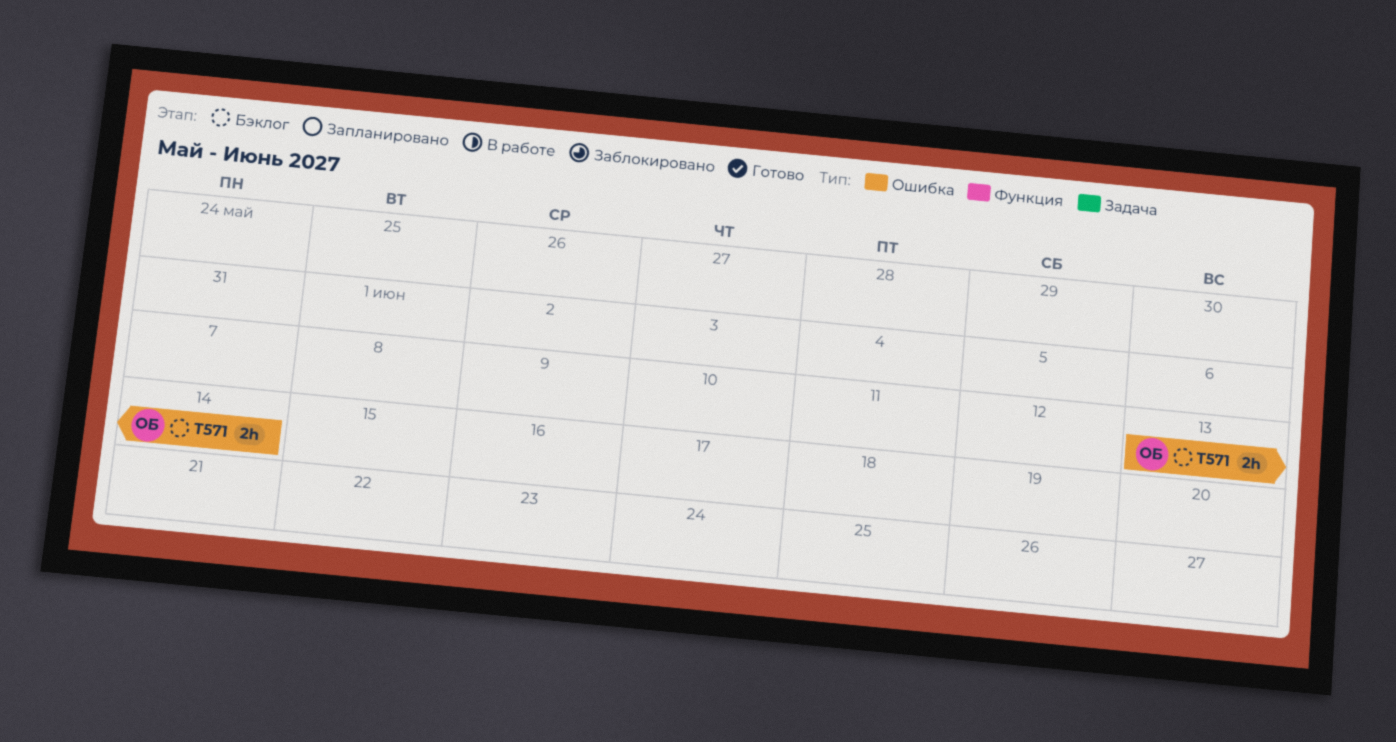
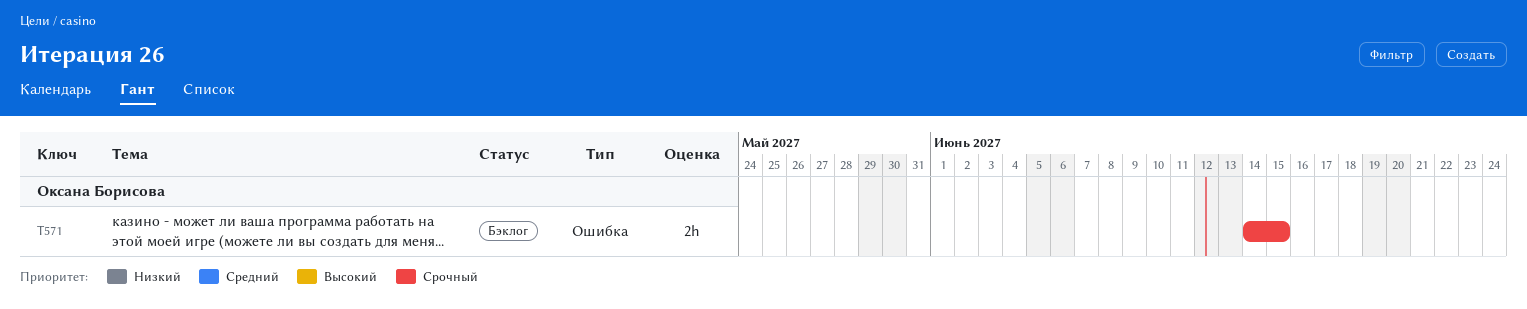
T571, start: Jun 13 -> Jun 14
T571, due: Jun 14 -> Jun 15

